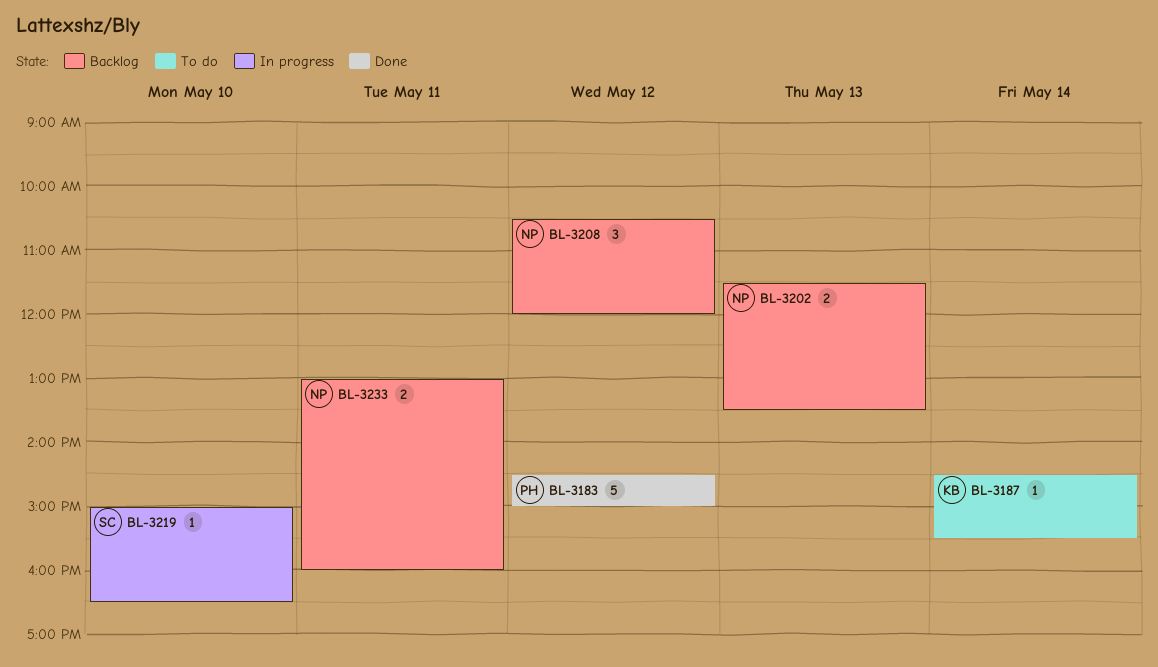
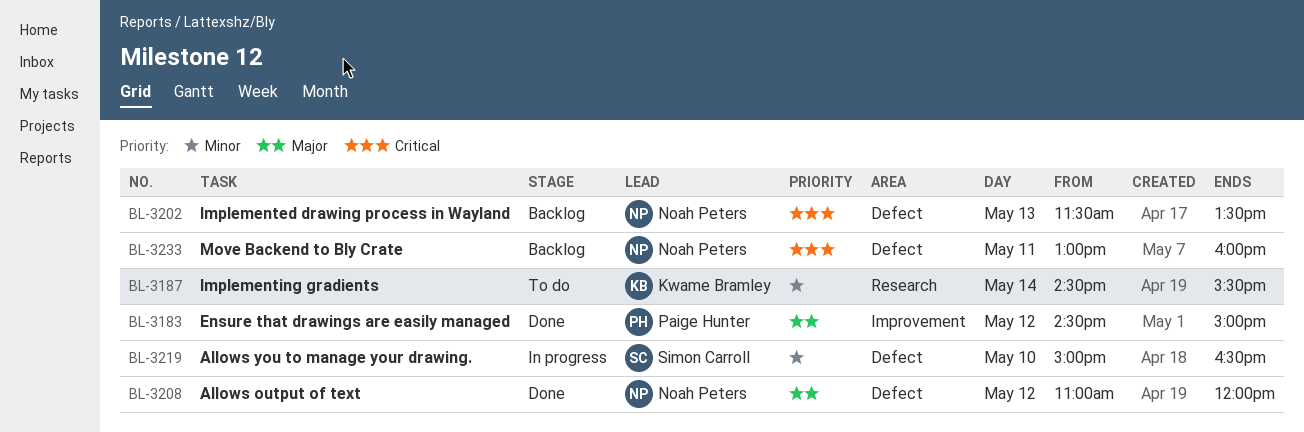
BL-3208, status: Backlog -> Done
BL-3208, begins: 10:30 -> 11:00

